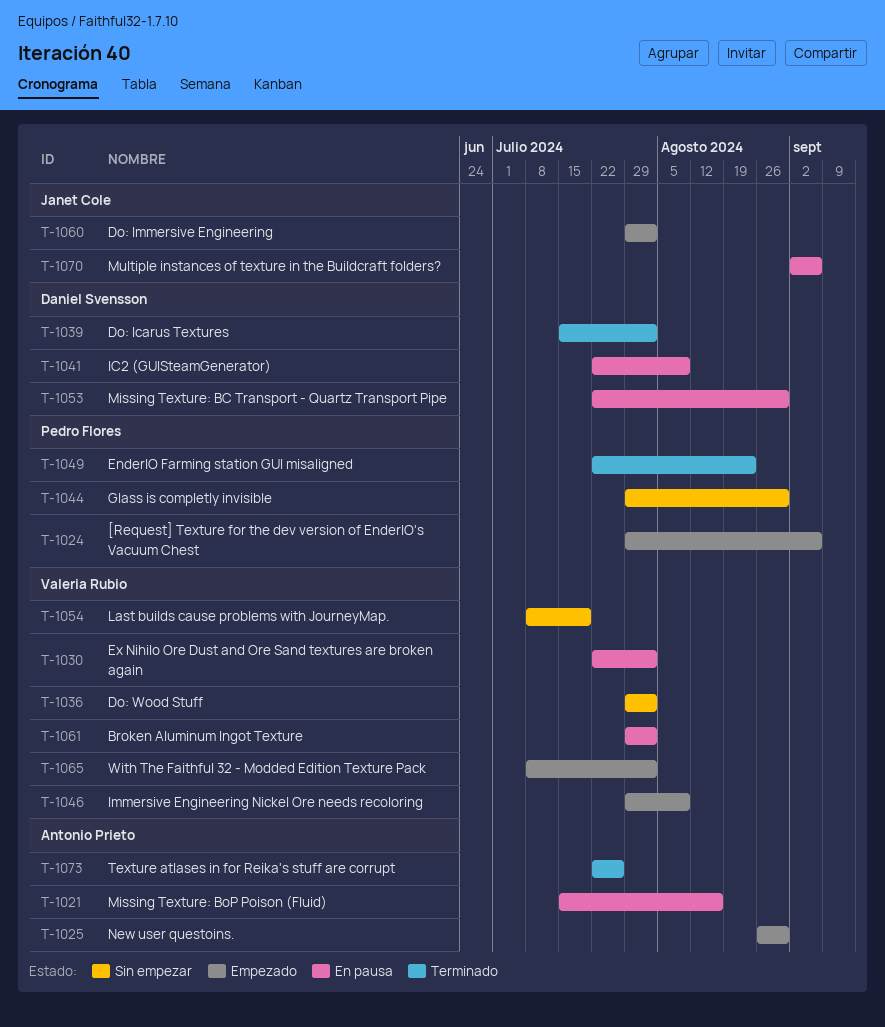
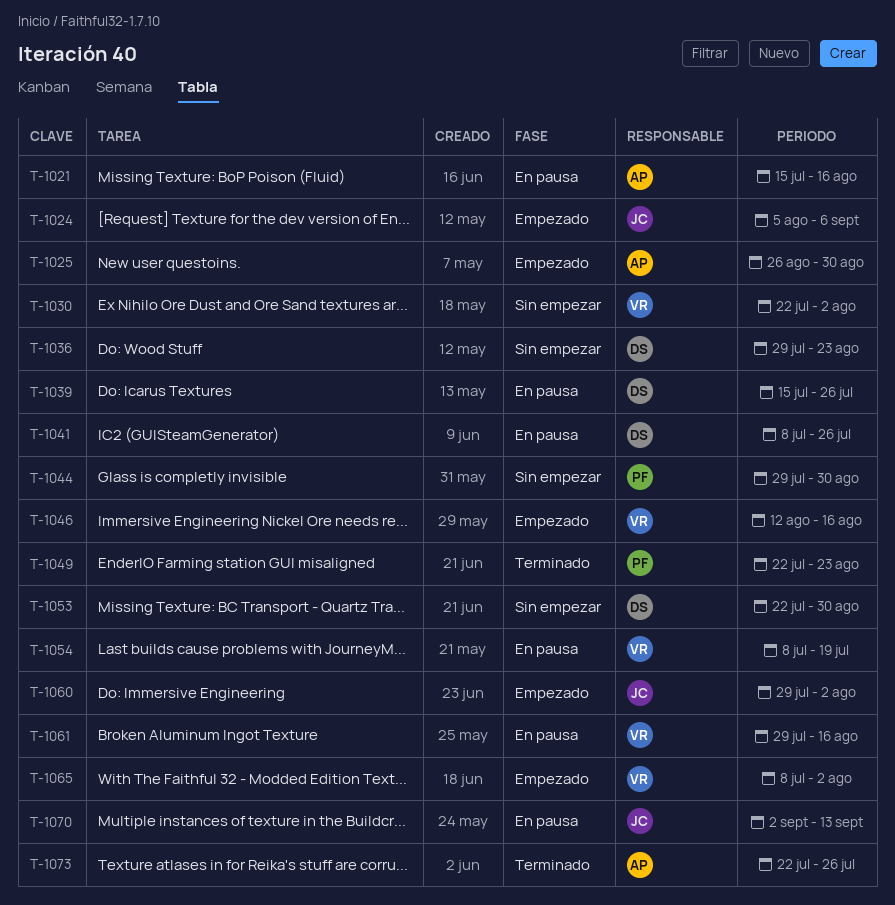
T-1024, owner: Pedro Flores -> Janet Cole
T-1024, start: Jul 29 -> Aug 5
T-1030, status: En pausa -> Sin empezar
T-1036, owner: Valeria Rubio -> Daniel Svensson
T-1036, due: Aug 2 -> Aug 23
T-1039, status: Terminado -> En pausa
T-1039, due: Aug 2 -> Jul 26
T-1041, start: Jul 22 -> Jul 8
T-1041, due: Aug 9 -> Jul 26
T-1046, start: Jul 29 -> Aug 12
T-1046, due: Aug 9 -> Aug 16
T-1053, status: En pausa -> Sin empezar
T-1054, status: Sin empezar -> En pausa
T-1061, due: Aug 2 -> Aug 16
T-1070, due: Sep 6 -> Sep 13

